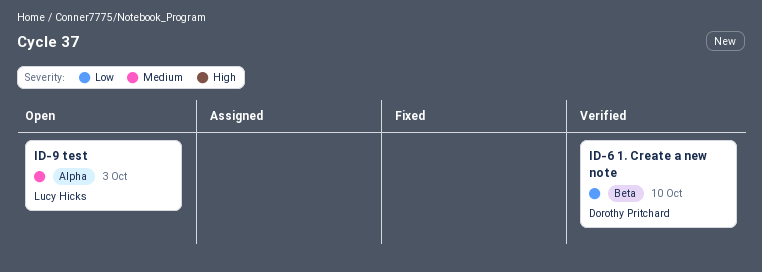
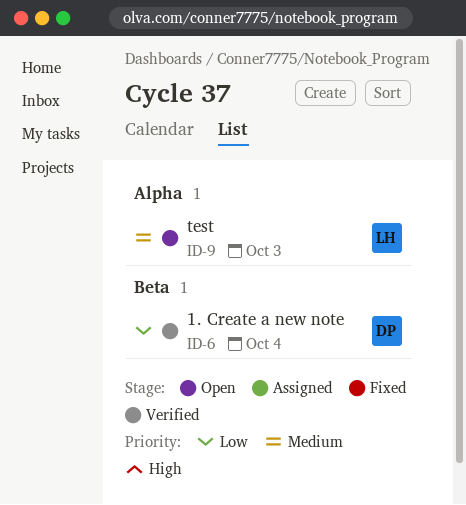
ID-6, due: Oct 10 -> Oct 4

